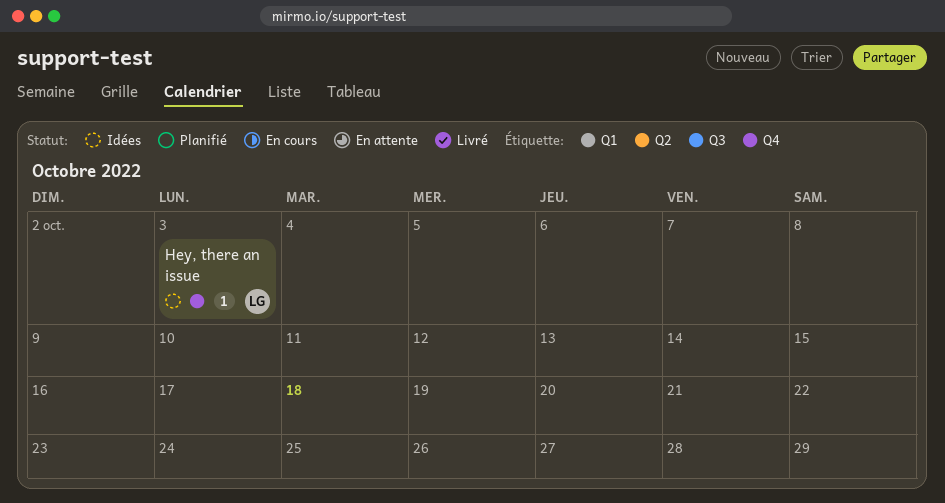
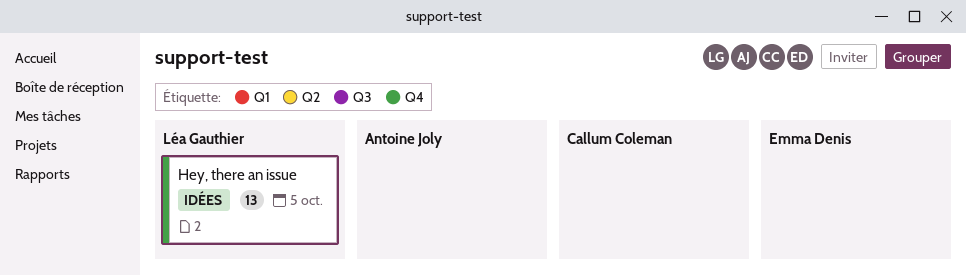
Hey, there an issue, estimate: 1 -> 13
Hey, there an issue, due: Oct 3 -> Oct 5

